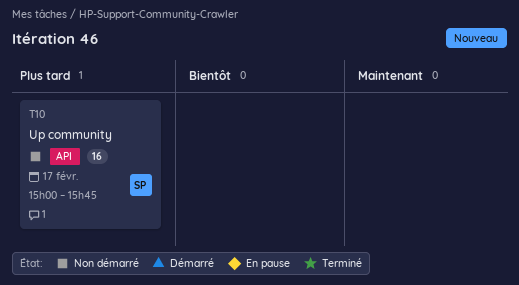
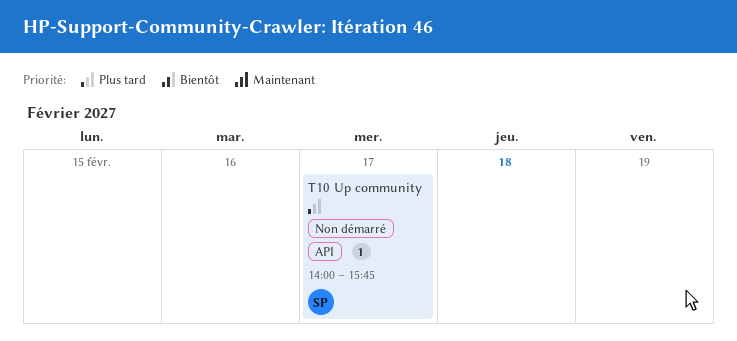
T10, estimate: 16 -> 1
T10, begins: 15:00 -> 14:00

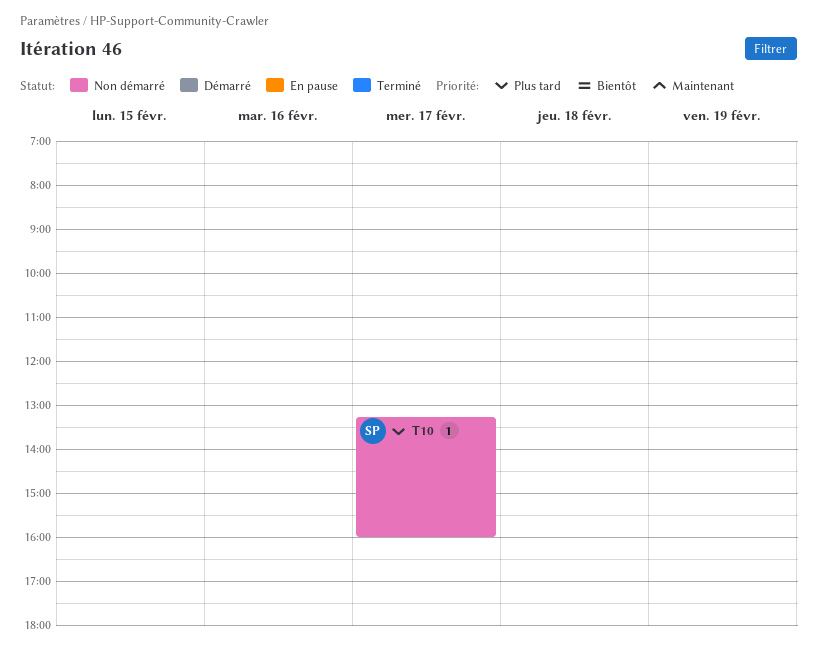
T10, begins: 14:00 -> 13:15
T10, ends: 15:45 -> 16:00

